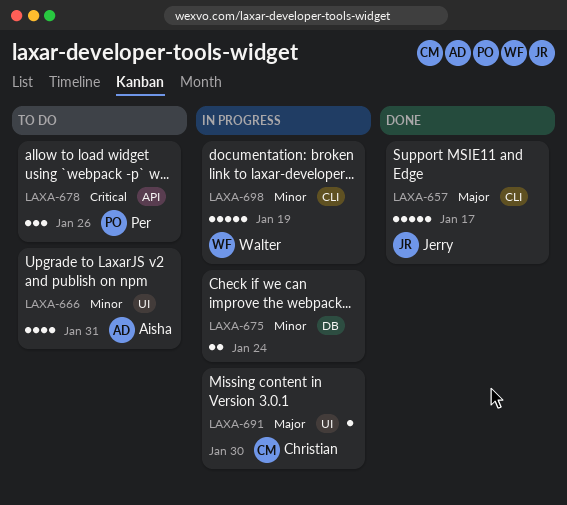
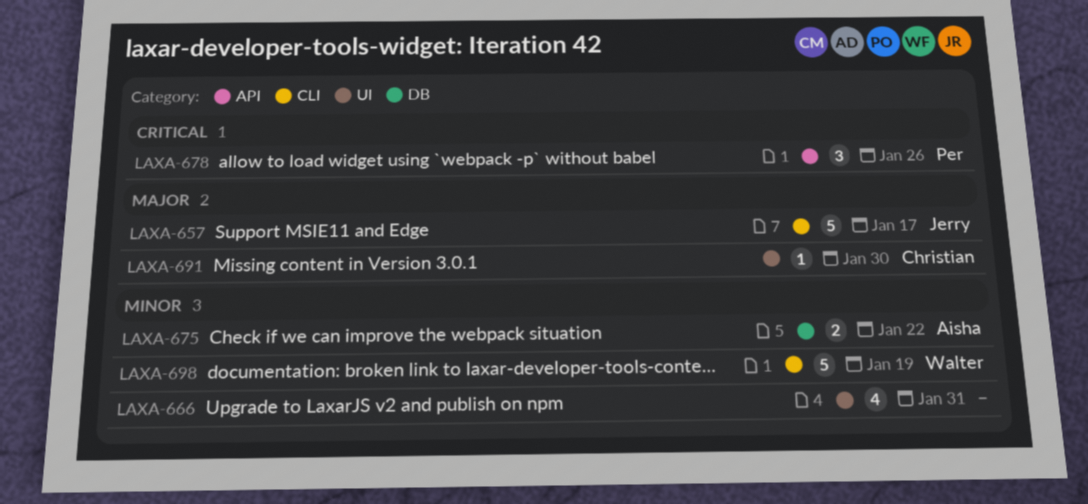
LAXA-666, owner: Aisha -> none
LAXA-675, owner: none -> Aisha
LAXA-675, due: Jan 24 -> Jan 22

